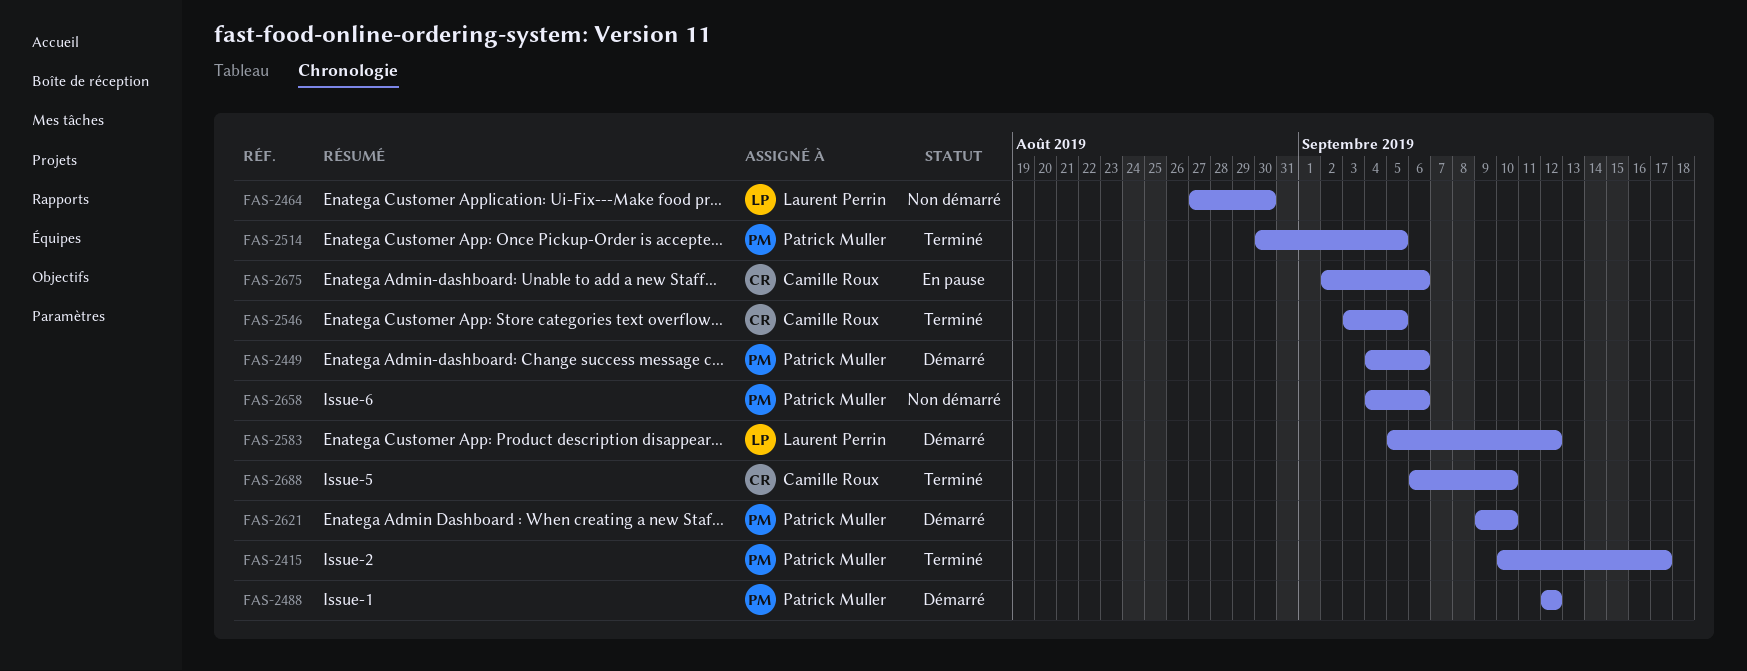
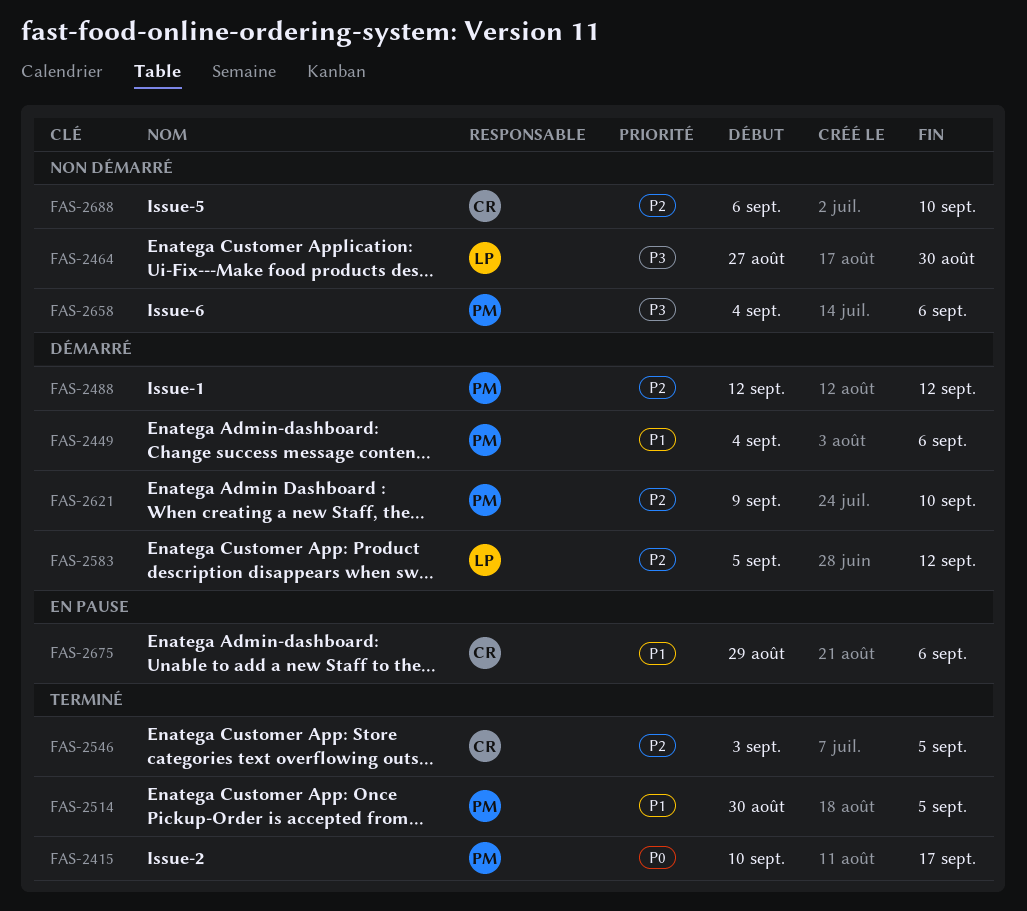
FAS-2675, start: Sep 2 -> Aug 29
FAS-2688, status: Terminé -> Non démarré

